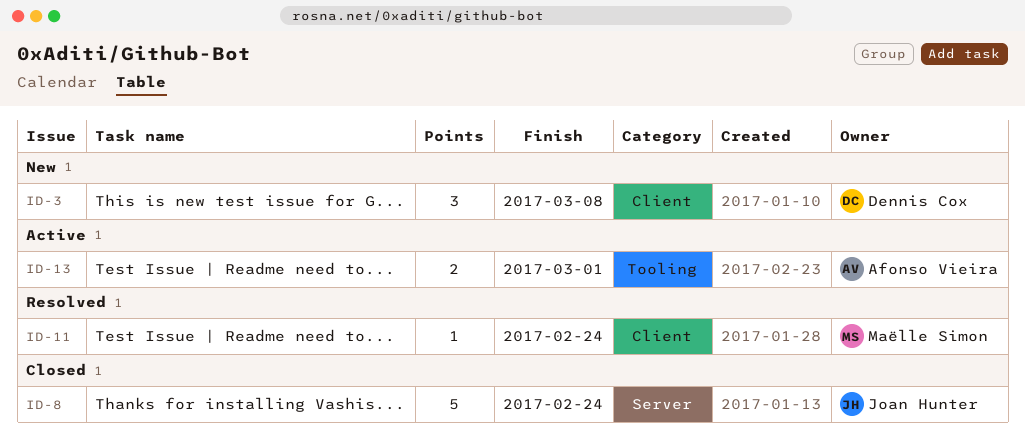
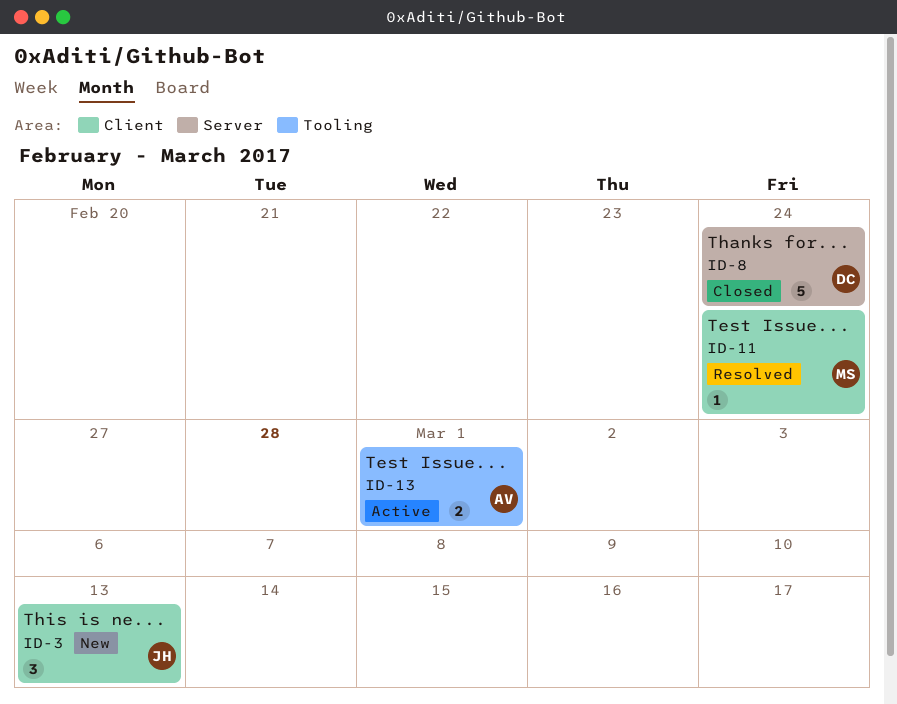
ID-3, owner: Dennis Cox -> Joan Hunter
ID-3, due: Mar 8 -> Mar 13
ID-8, owner: Joan Hunter -> Dennis Cox

